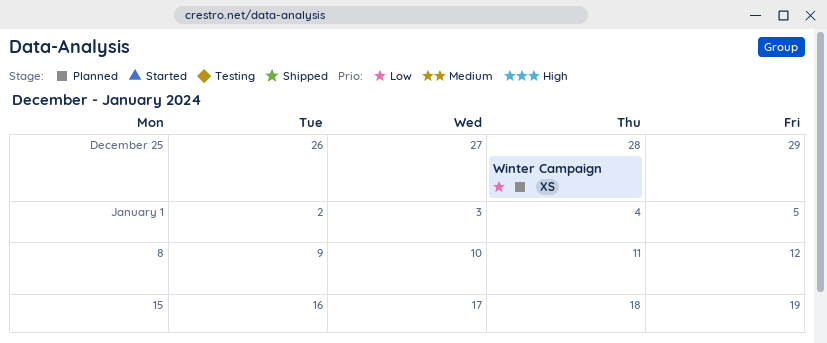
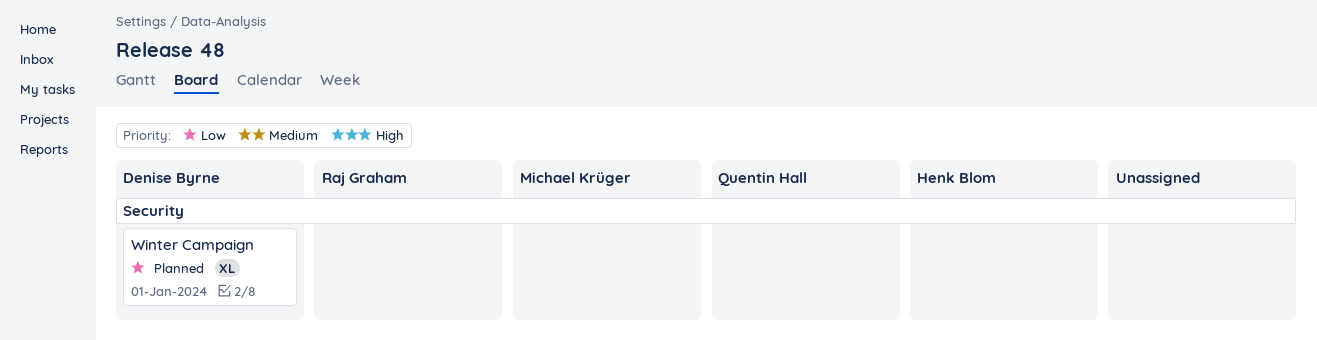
Winter Campaign, estimate: XS -> XL
Winter Campaign, due: Dec 28 -> Jan 1

